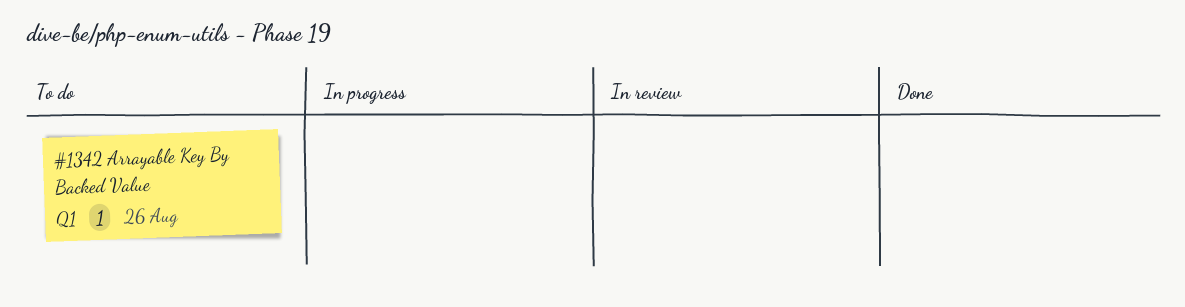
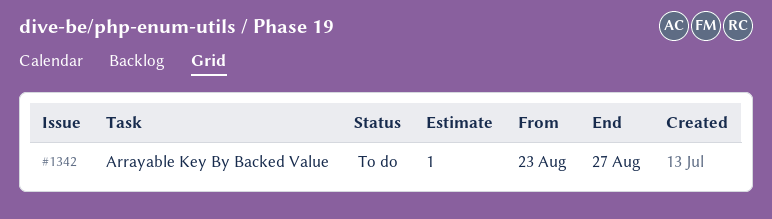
#1342, due: Aug 26 -> Aug 27

